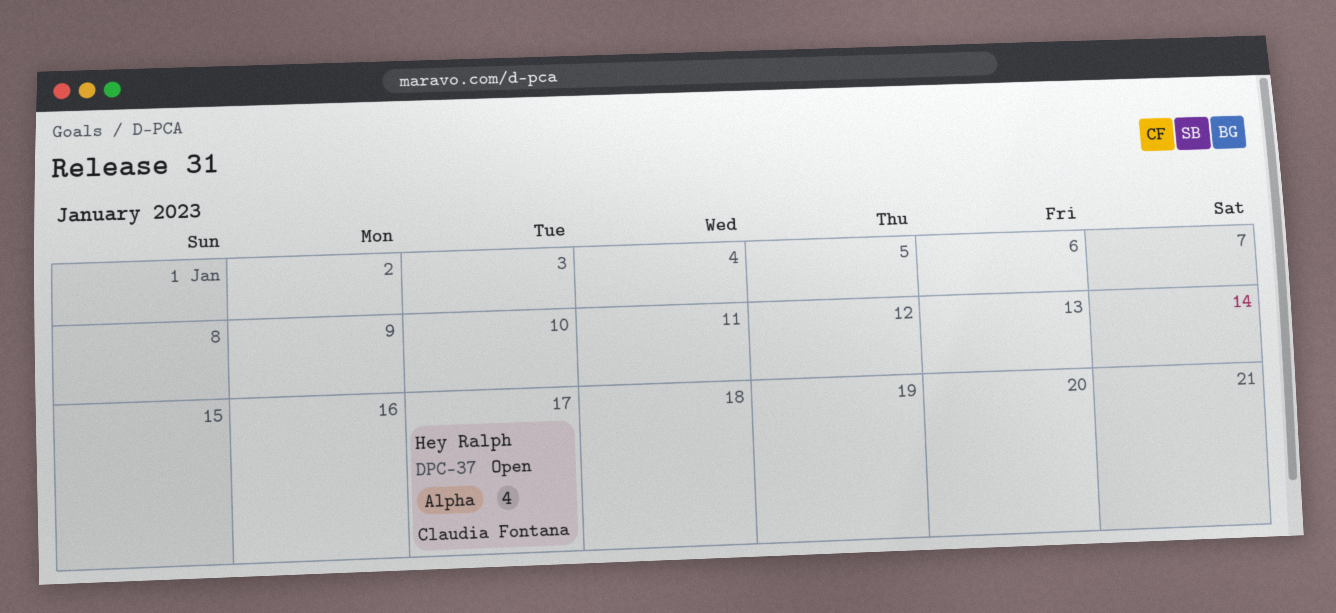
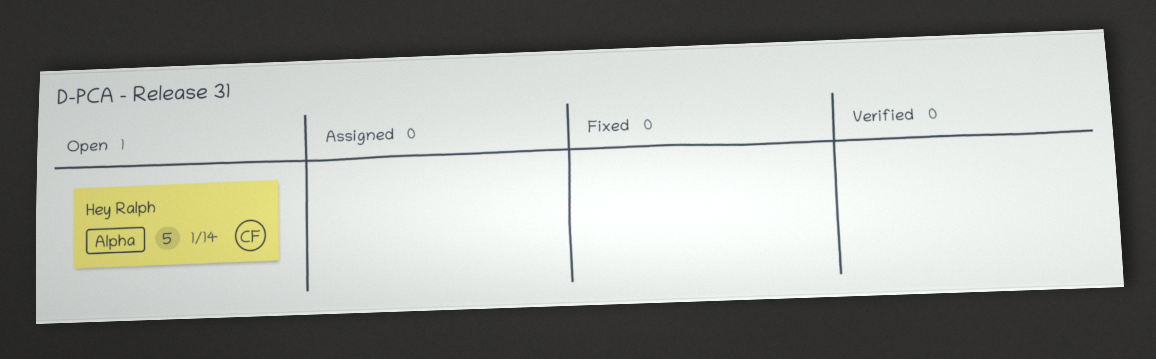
Hey Ralph, estimate: 4 -> 5
Hey Ralph, due: Jan 17 -> Jan 14

